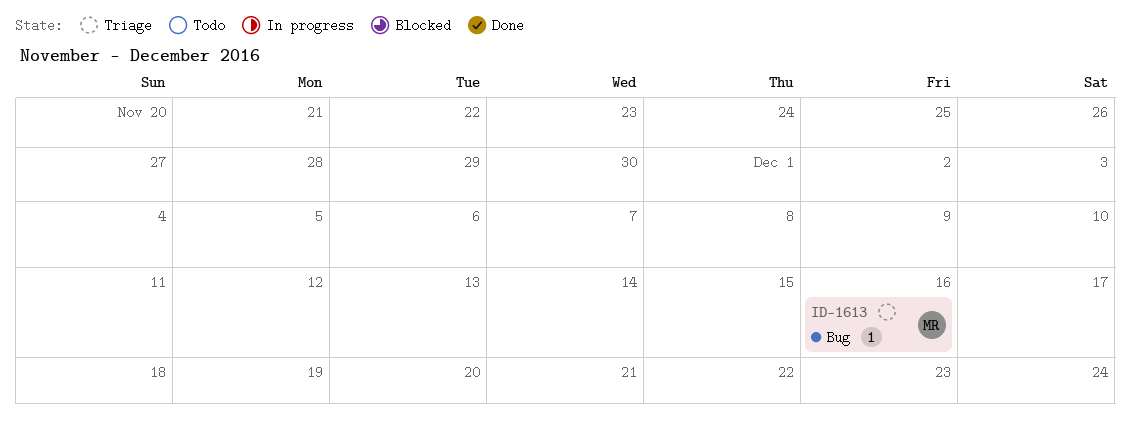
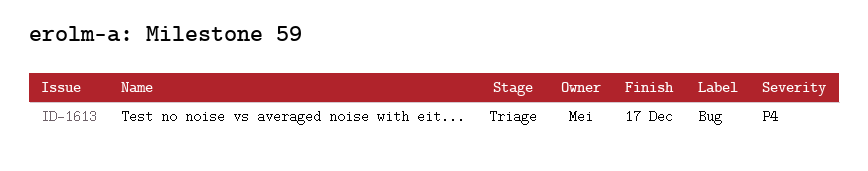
ID-1613, due: Dec 16 -> Dec 17

